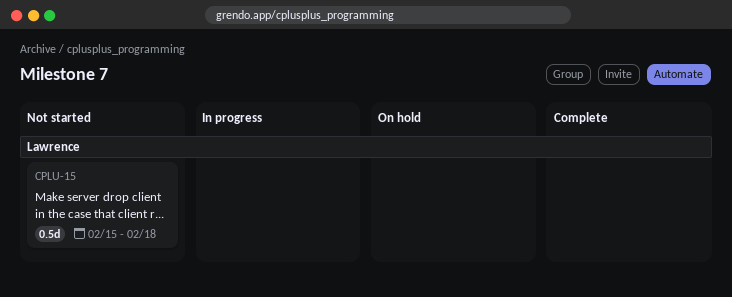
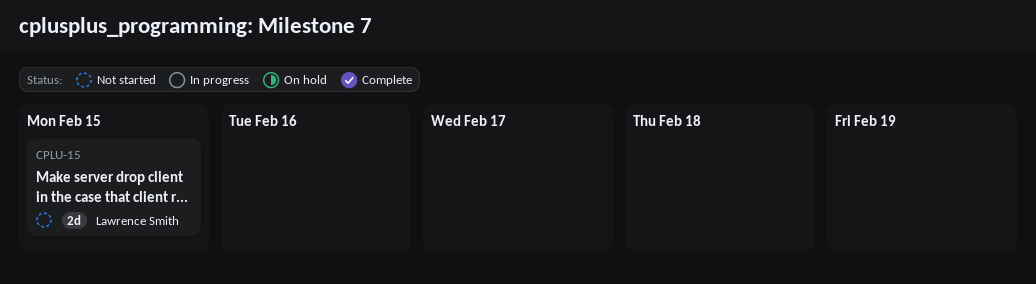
CPLU-15, estimate: 0.5d -> 2d
CPLU-15, due: Feb 18 -> Feb 15

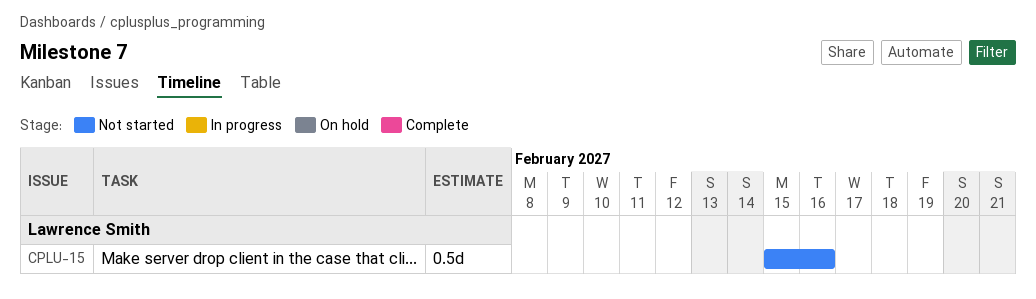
CPLU-15, estimate: 2d -> 0.5d
CPLU-15, due: Feb 15 -> Feb 16

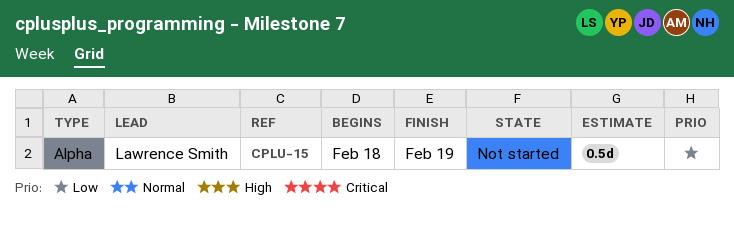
CPLU-15, start: Feb 15 -> Feb 18
CPLU-15, due: Feb 16 -> Feb 19

